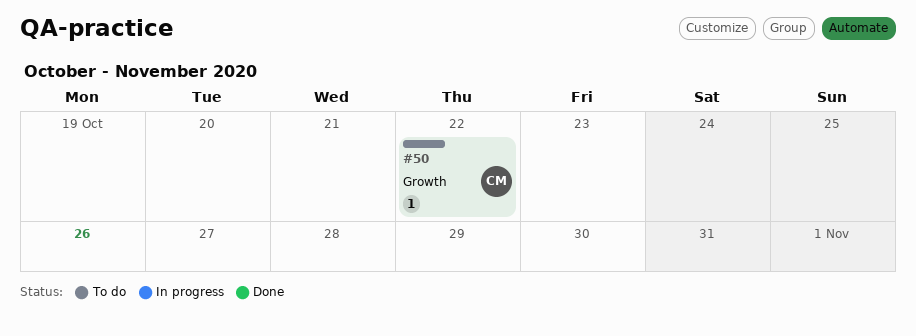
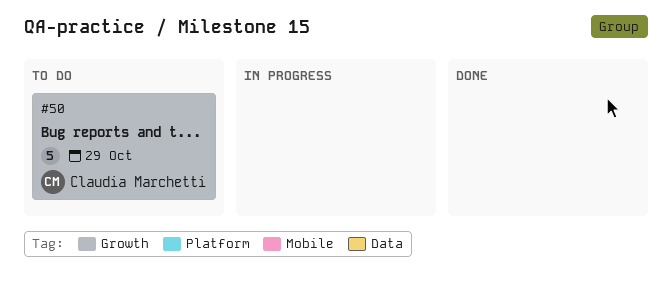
#50, estimate: 1 -> 5
#50, due: Oct 22 -> Oct 29

